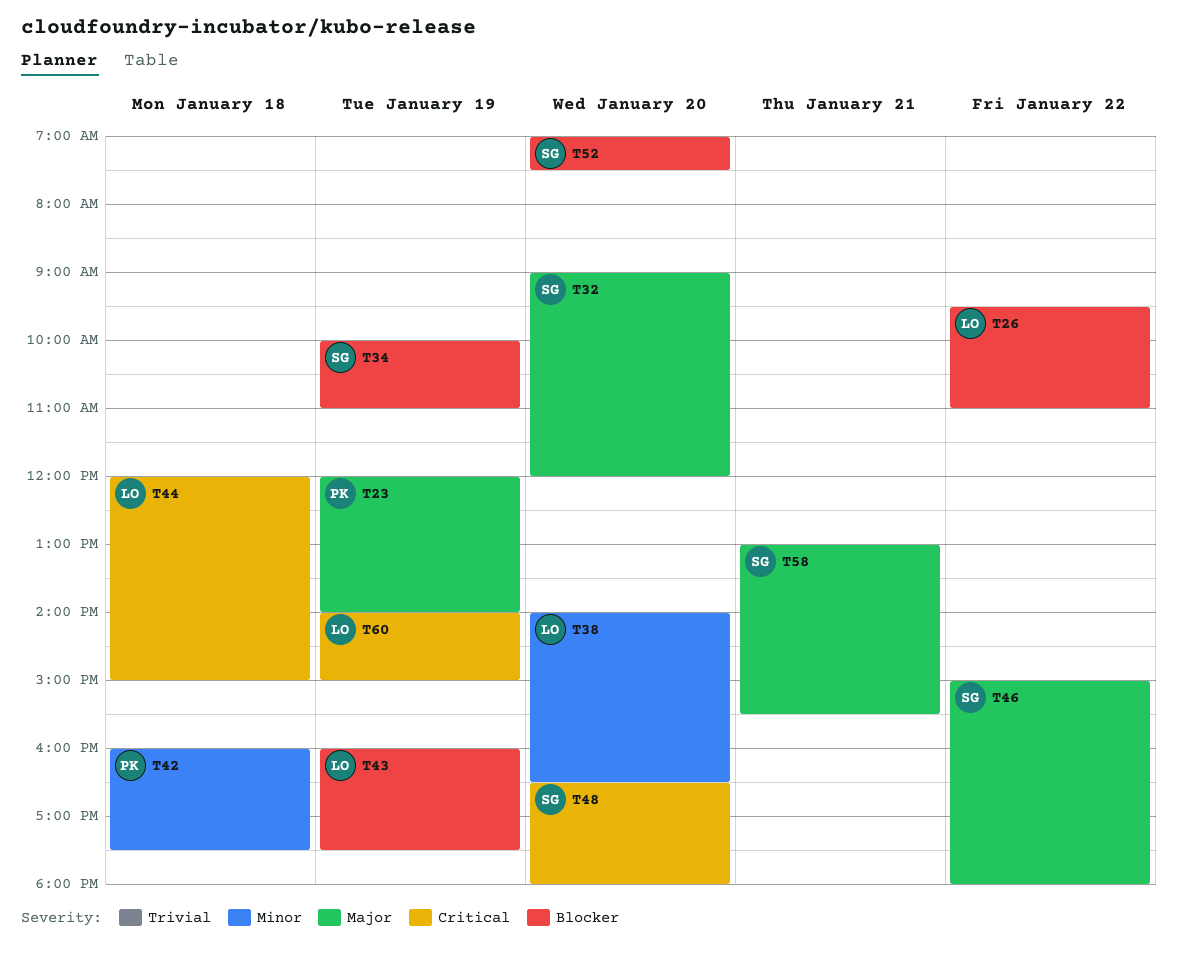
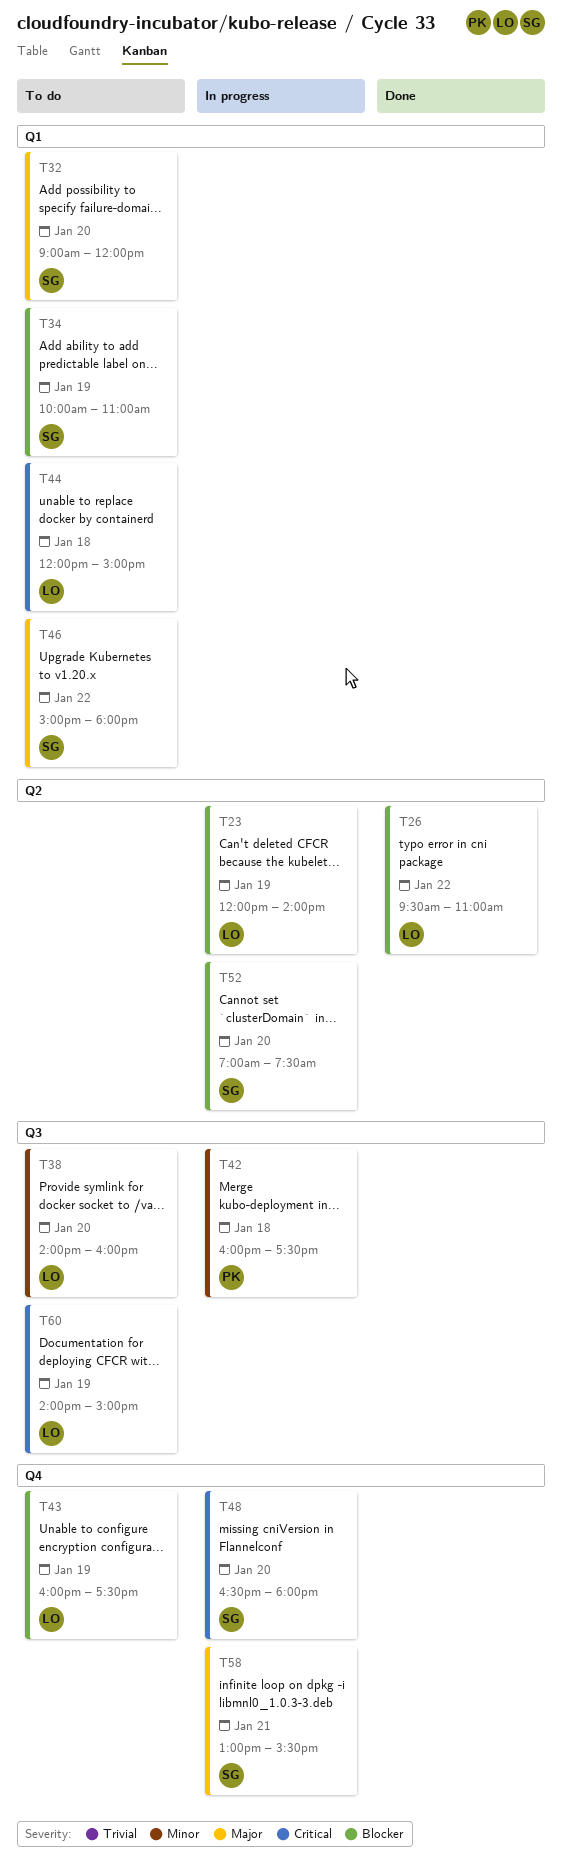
T23, owner: PK -> LO
T23, priority: Major -> Blocker
T38, ends: 16:30 -> 16:00

